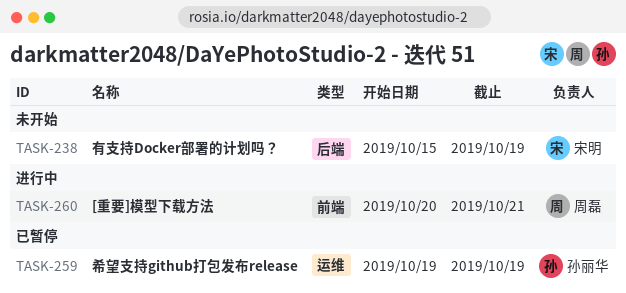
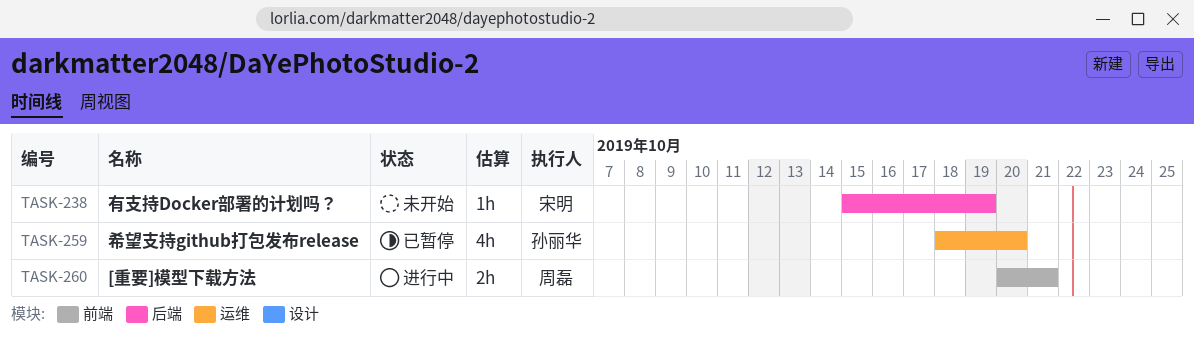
TASK-259, start: Oct 19 -> Oct 18
TASK-259, due: Oct 19 -> Oct 20

